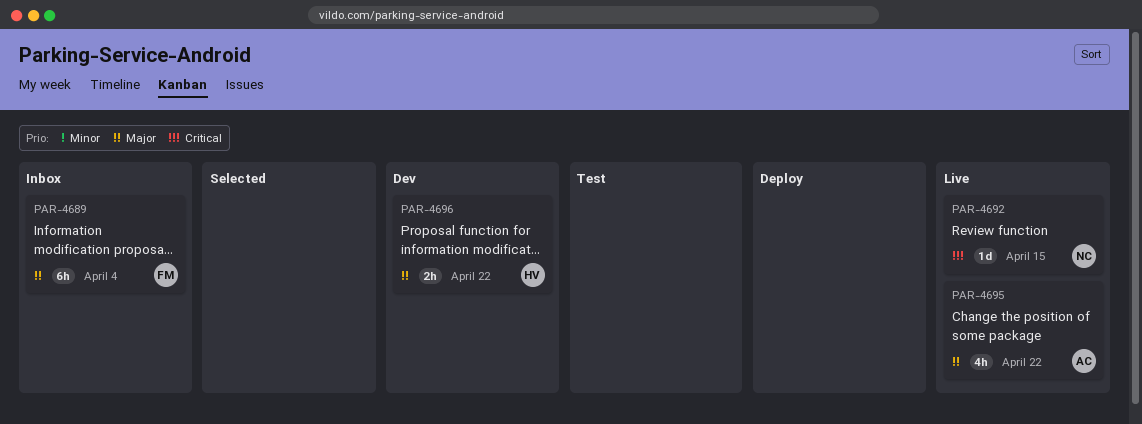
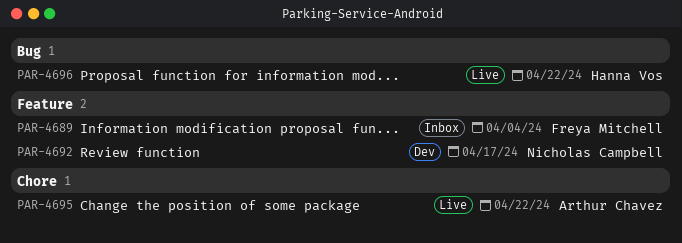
PAR-4692, status: Live -> Dev
PAR-4692, due: Apr 15 -> Apr 17
PAR-4696, status: Dev -> Live

